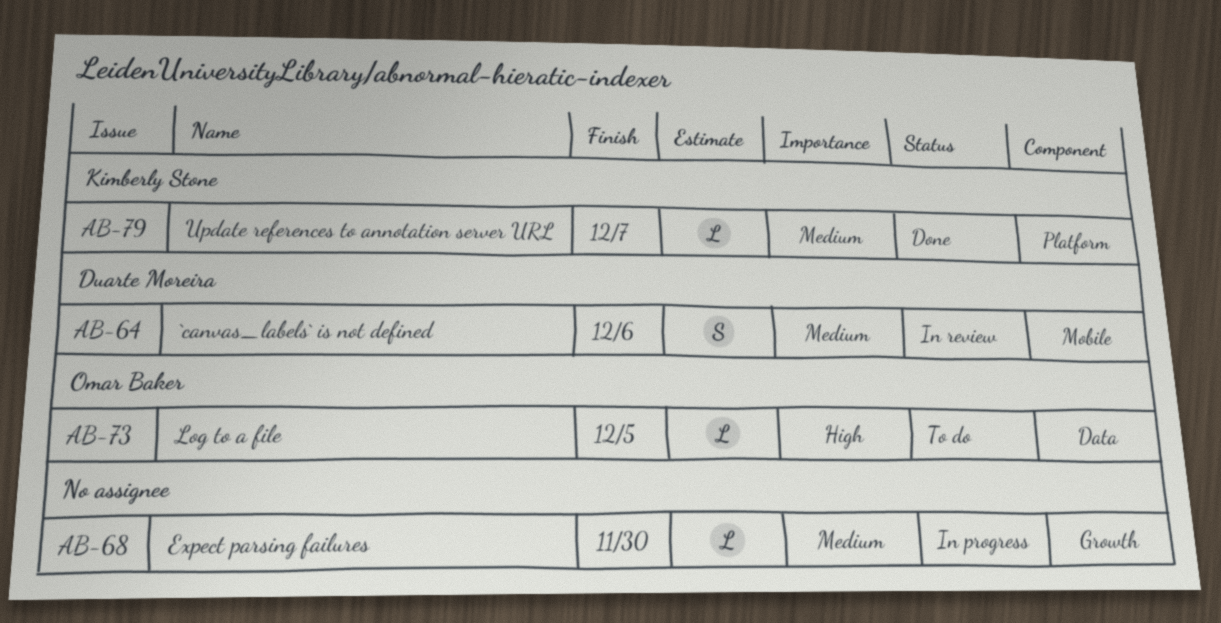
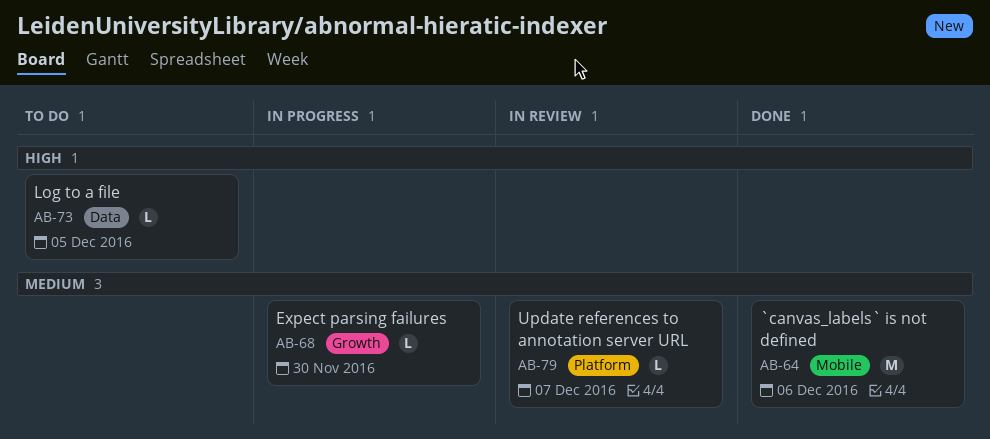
AB-64, status: In review -> Done
AB-64, estimate: S -> M
AB-79, status: Done -> In review

